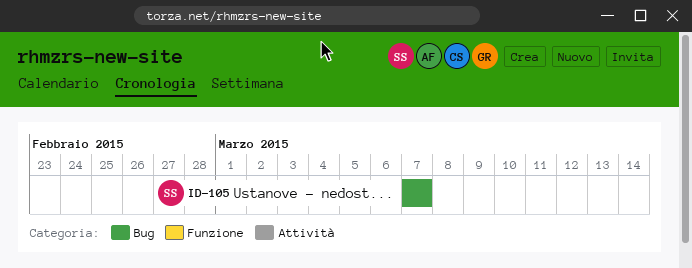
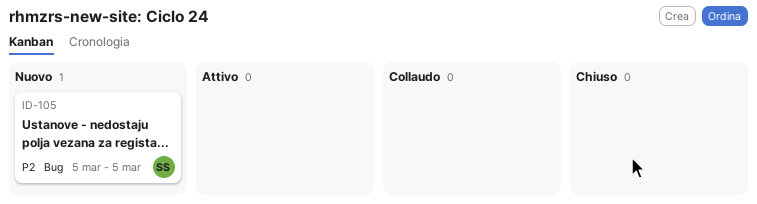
ID-105, start: Mar 7 -> Mar 5
ID-105, due: Mar 7 -> Mar 5

